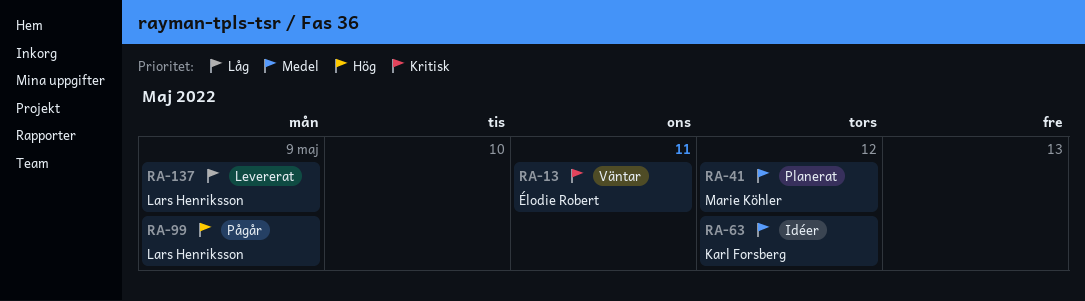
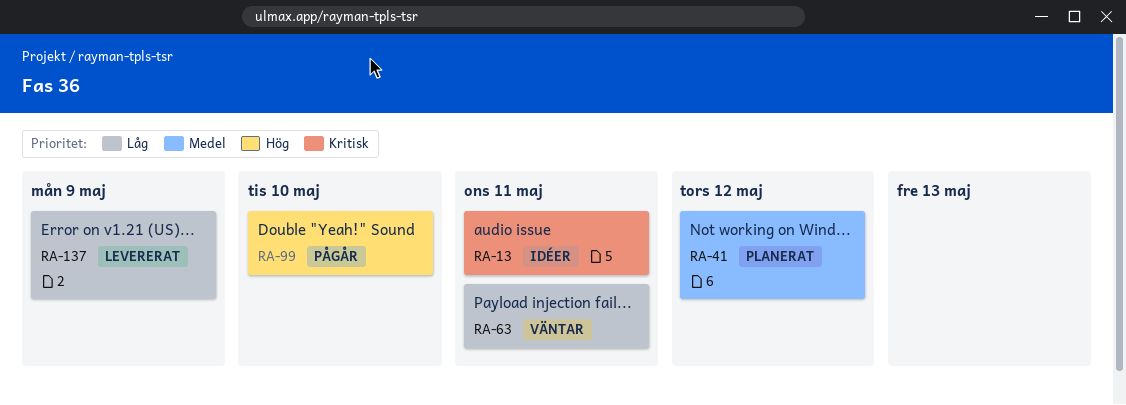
RA-13, status: Väntar -> Idéer
RA-63, status: Idéer -> Väntar
RA-63, priority: Medel -> Låg
RA-63, due: May 12 -> May 11
RA-99, due: May 9 -> May 10

